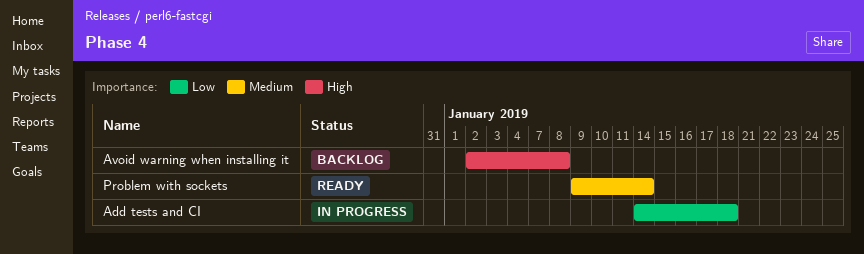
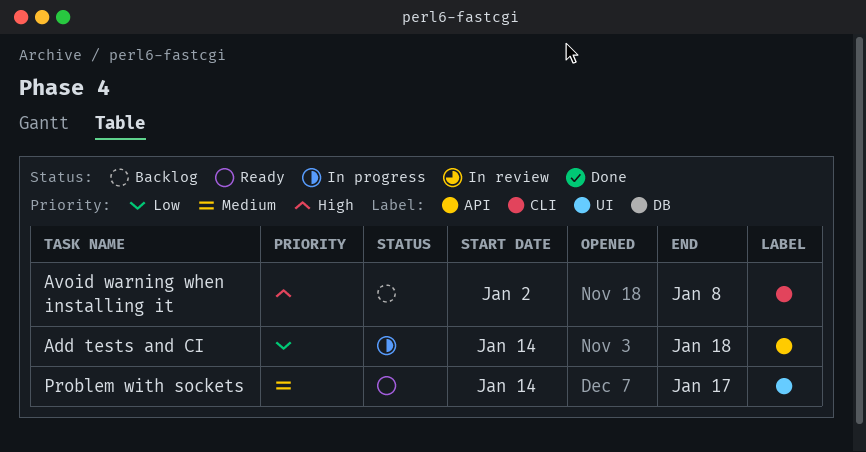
Problem with sockets, start: Jan 9 -> Jan 14
Problem with sockets, due: Jan 14 -> Jan 17

